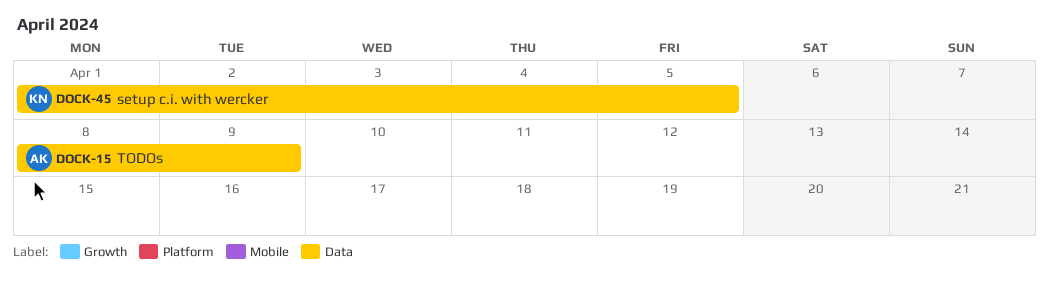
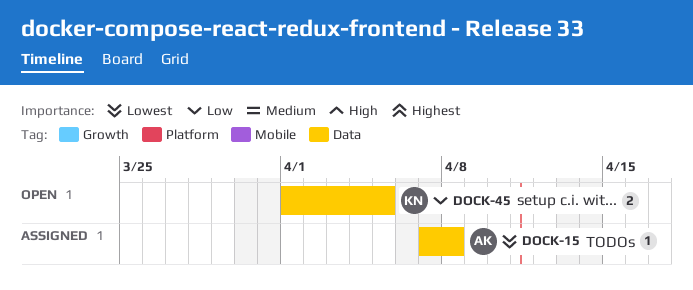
DOCK-15, start: Apr 8 -> Apr 7
DOCK-15, due: Apr 9 -> Apr 8

